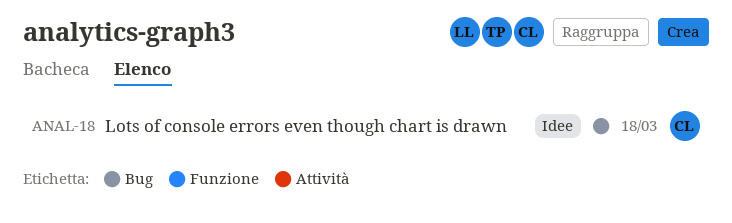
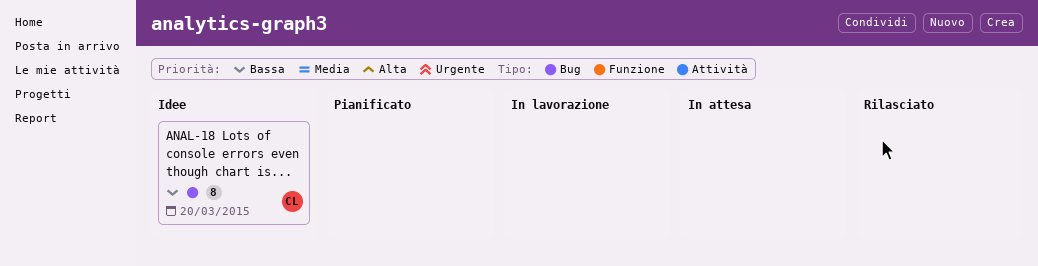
ANAL-18, due: Mar 18 -> Mar 20

